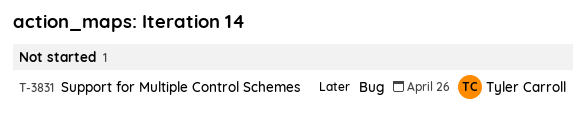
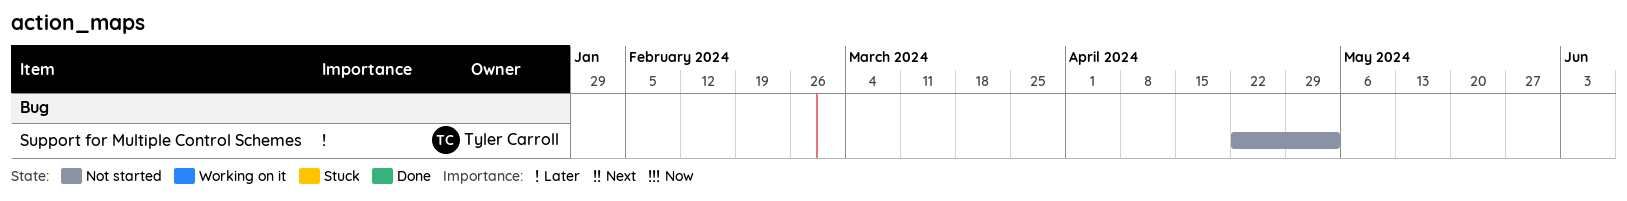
Support for Multiple Control Schemes, due: Apr 26 -> May 3

